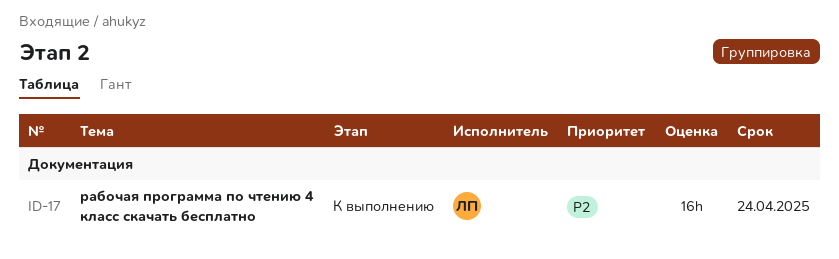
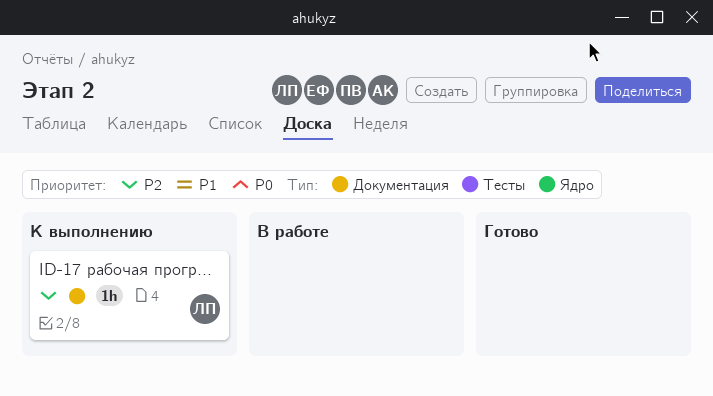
ID-17, estimate: 16h -> 1h

